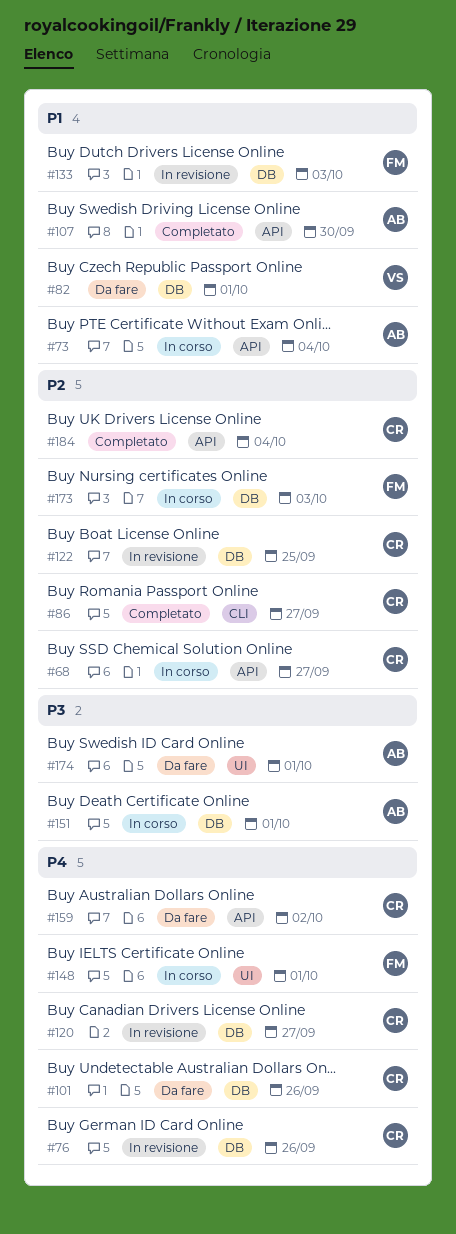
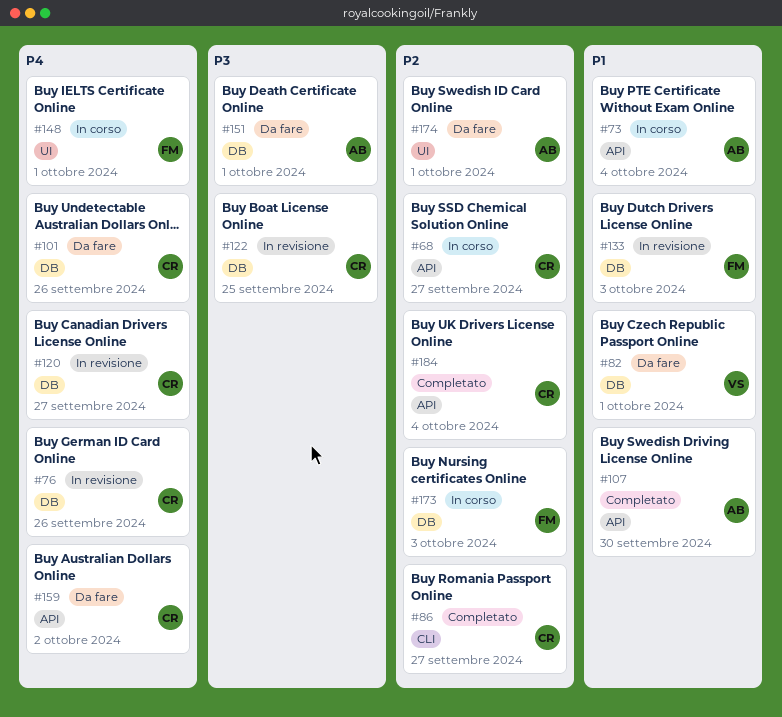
#122, priority: P2 -> P3
#151, status: In corso -> Da fare
#174, priority: P3 -> P2

